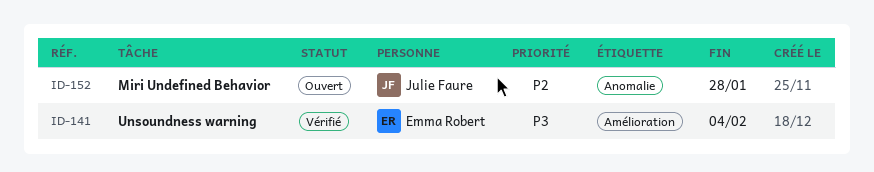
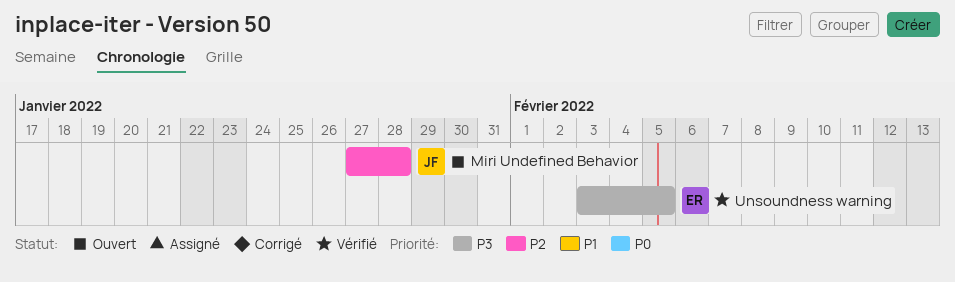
Unsoundness warning, due: Feb 4 -> Feb 5

